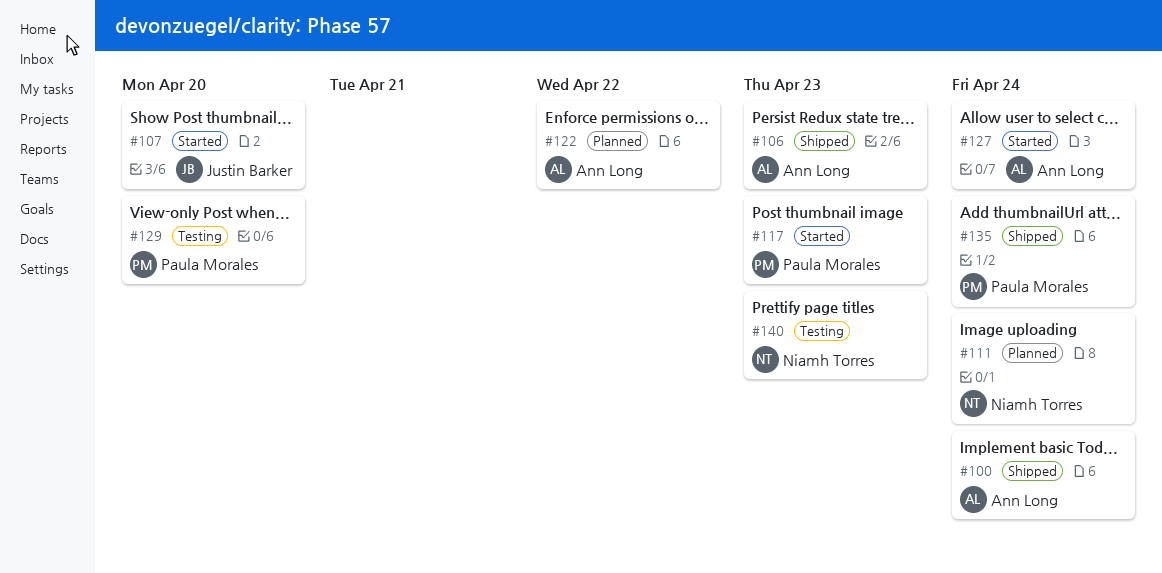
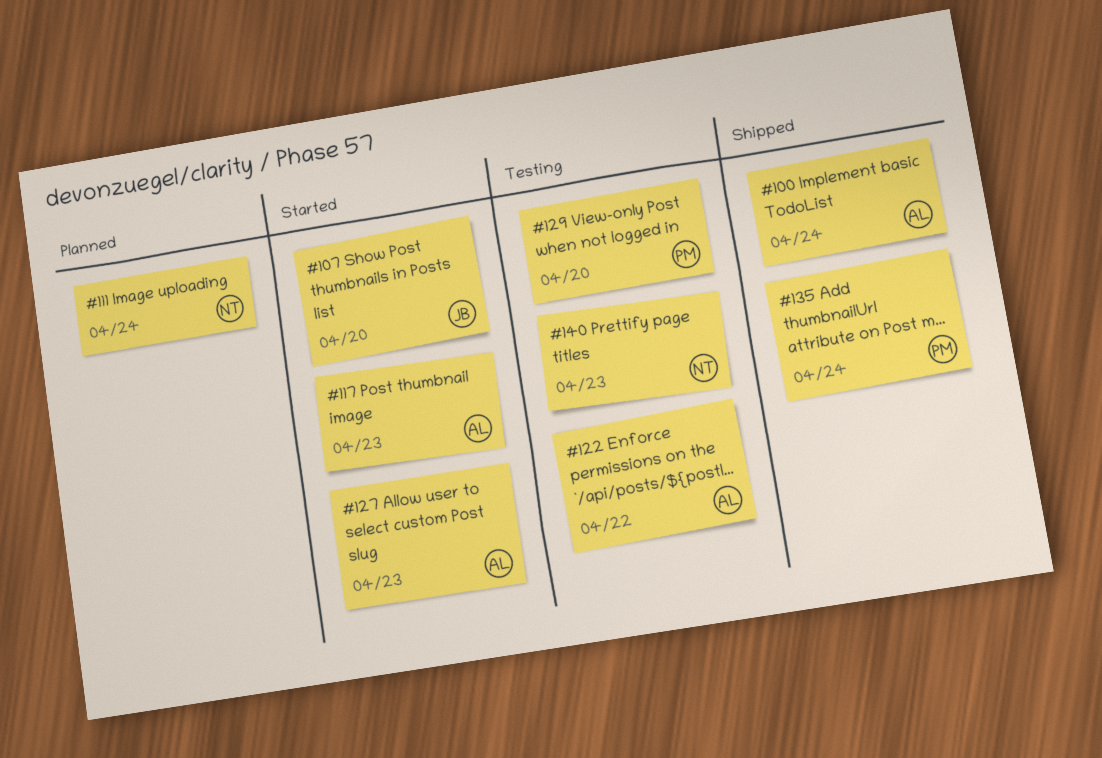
#106: present -> none
#117, owner: Paula Morales -> Ann Long
#122, status: Planned -> Testing
#127, due: Apr 24 -> Apr 23

